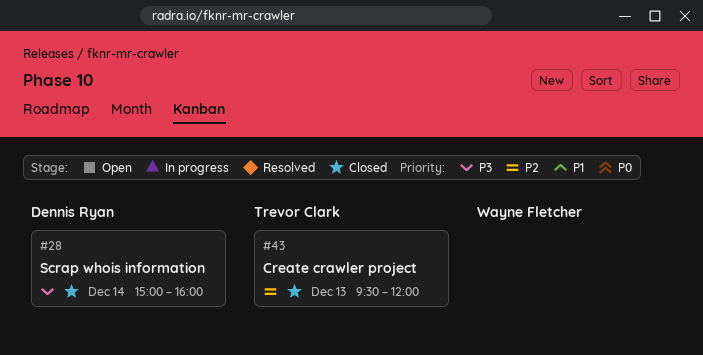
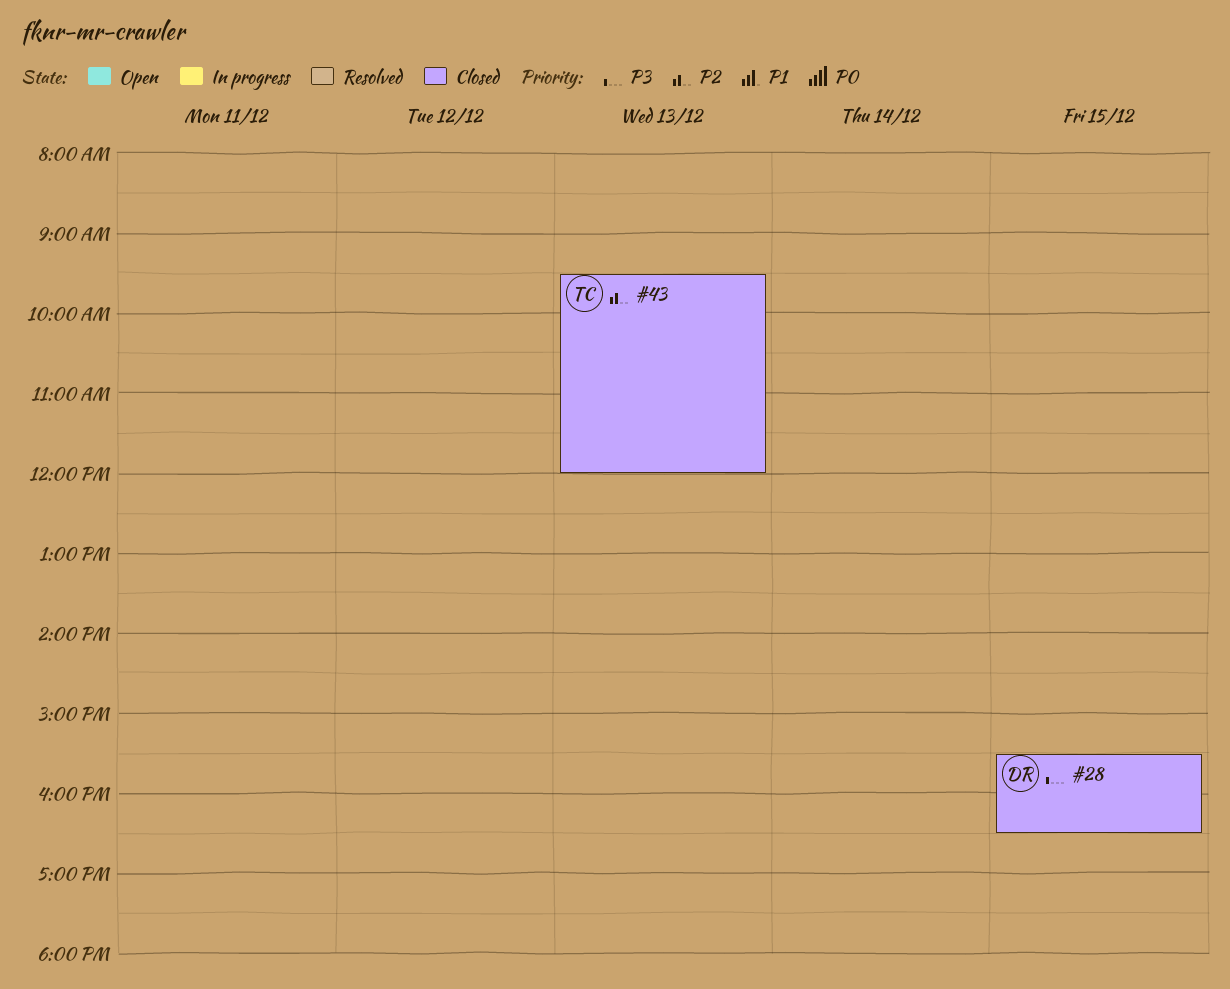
#28, day: Dec 14 -> Dec 15
#28, begins: 15:00 -> 15:30
#28, ends: 16:00 -> 16:30

